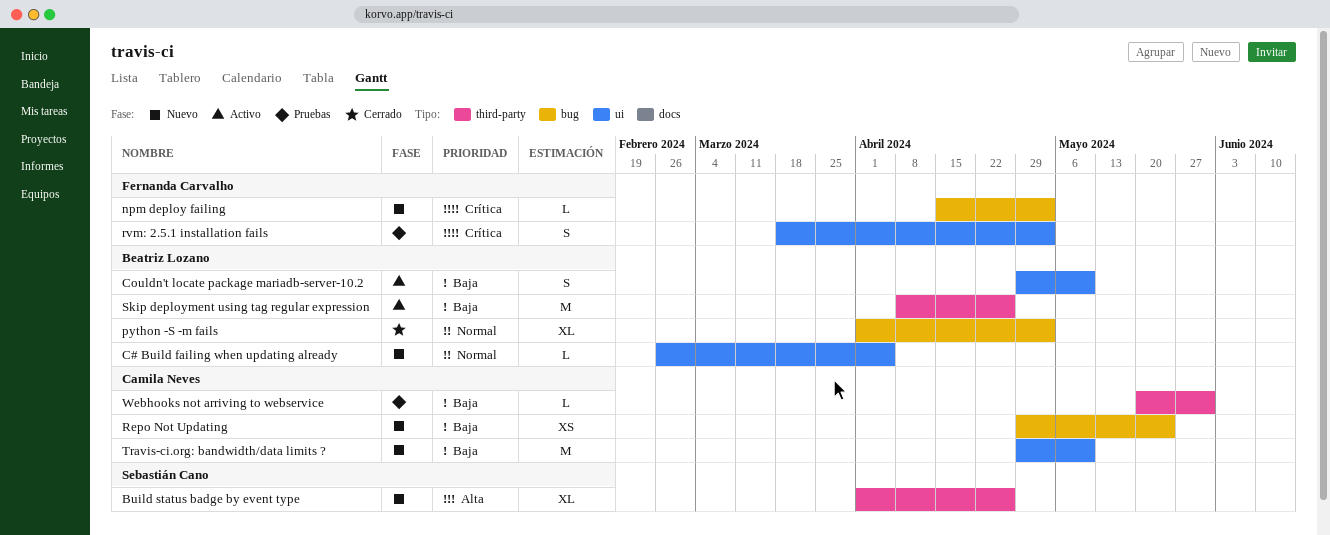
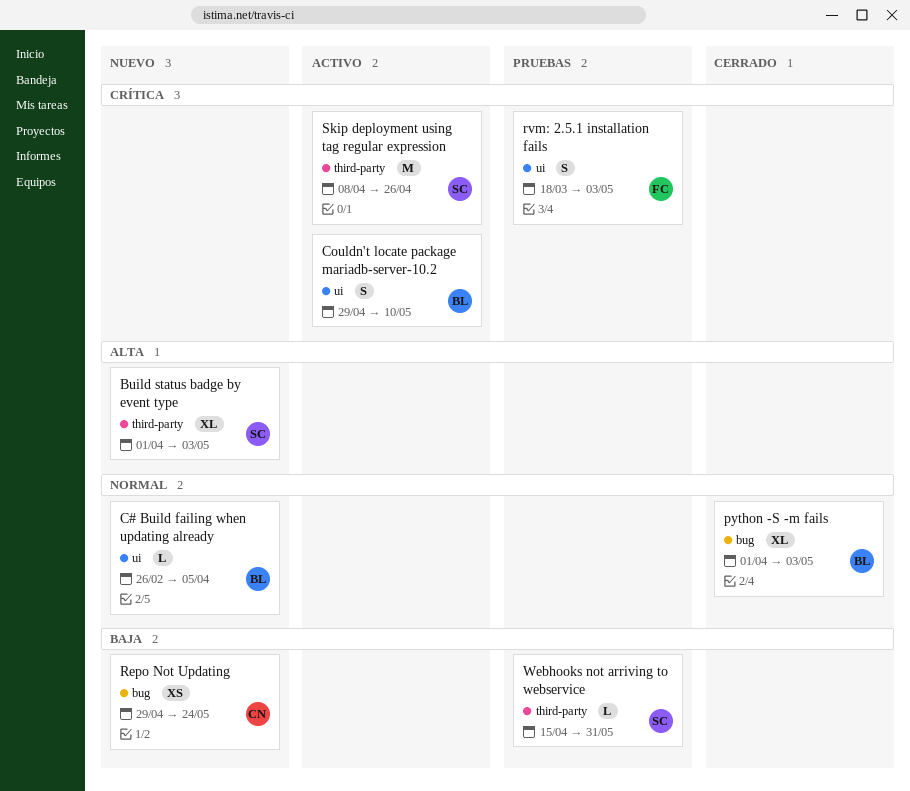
Build status badge by event type, due: Apr 26 -> May 3
Couldn't locate package mariadb-server-10.2, priority: Baja -> Crítica
npm deploy failing: present -> none
Skip deployment using tag regular expression, owner: Beatriz Lozano -> Sebastián Cano
Skip deployment using tag regular expression, priority: Baja -> Crítica
Travis-ci.org: bandwidth/data limits ?: present -> none
Webhooks not arriving to webservice, owner: Camila Neves -> Sebastián Cano
Webhooks not arriving to webservice, start: May 20 -> Apr 15

